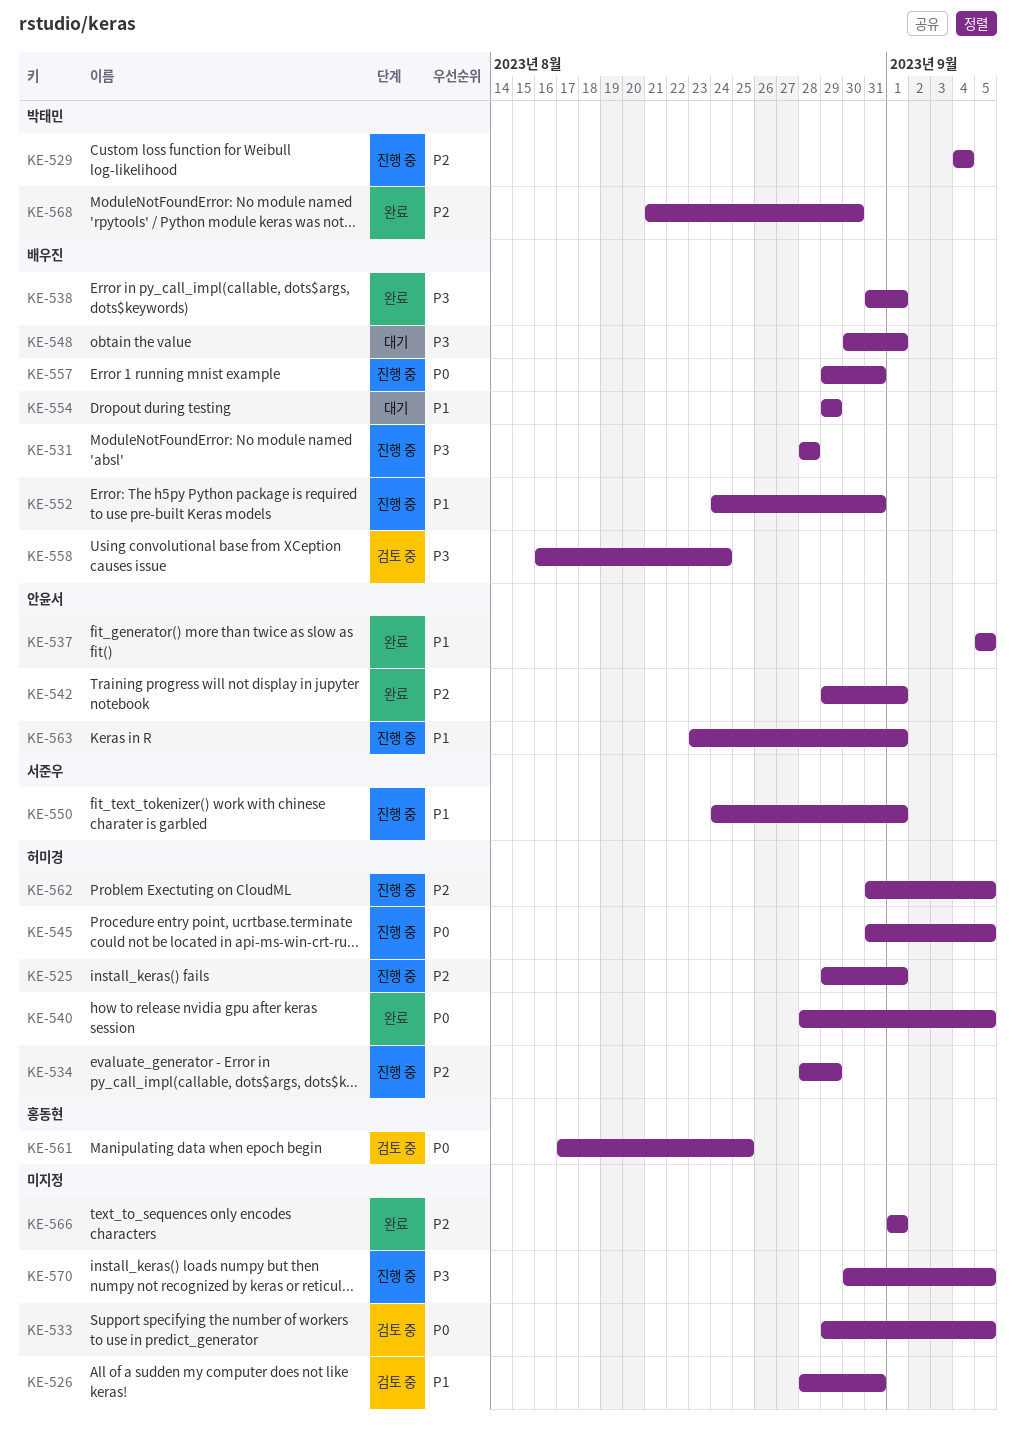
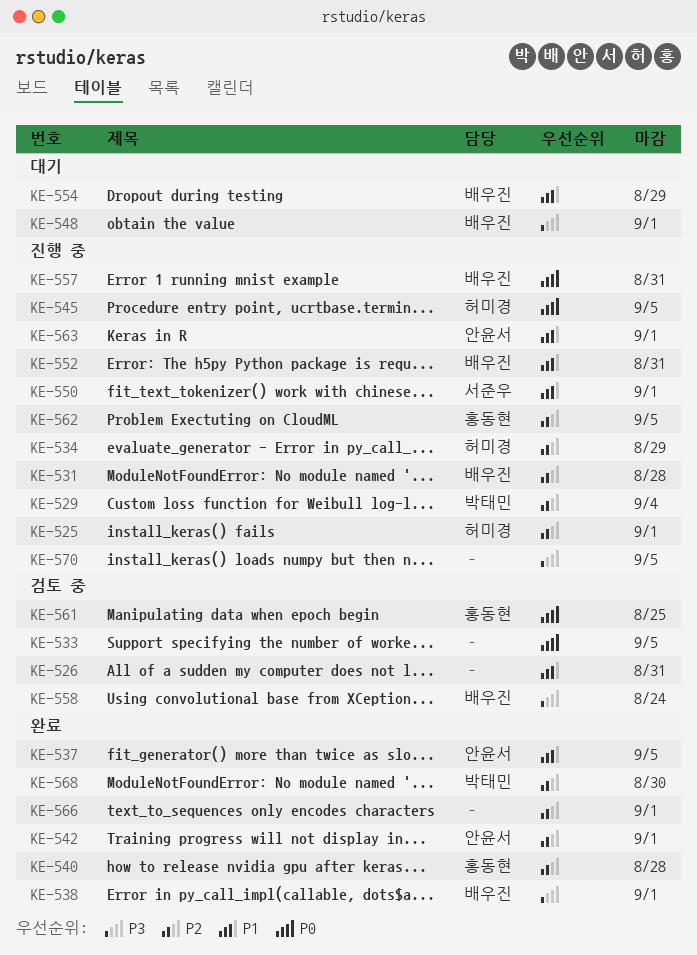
KE-531, priority: P3 -> P2
KE-540, owner: 허미경 -> 홍동현
KE-540, priority: P0 -> P2
KE-540, due: Sep 5 -> Aug 28
KE-562, owner: 허미경 -> 홍동현

